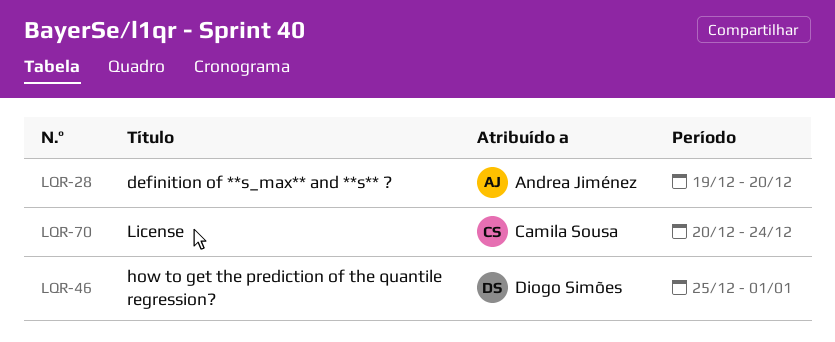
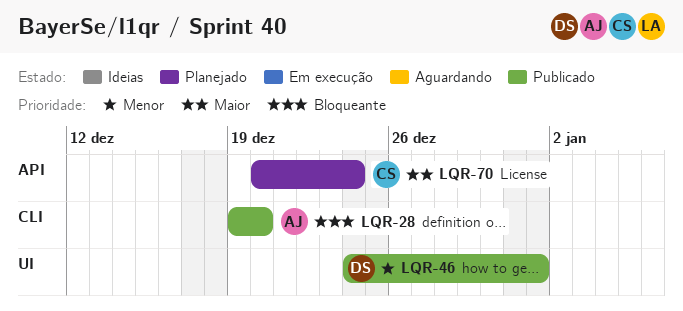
LQR-46, start: Dec 25 -> Dec 24

